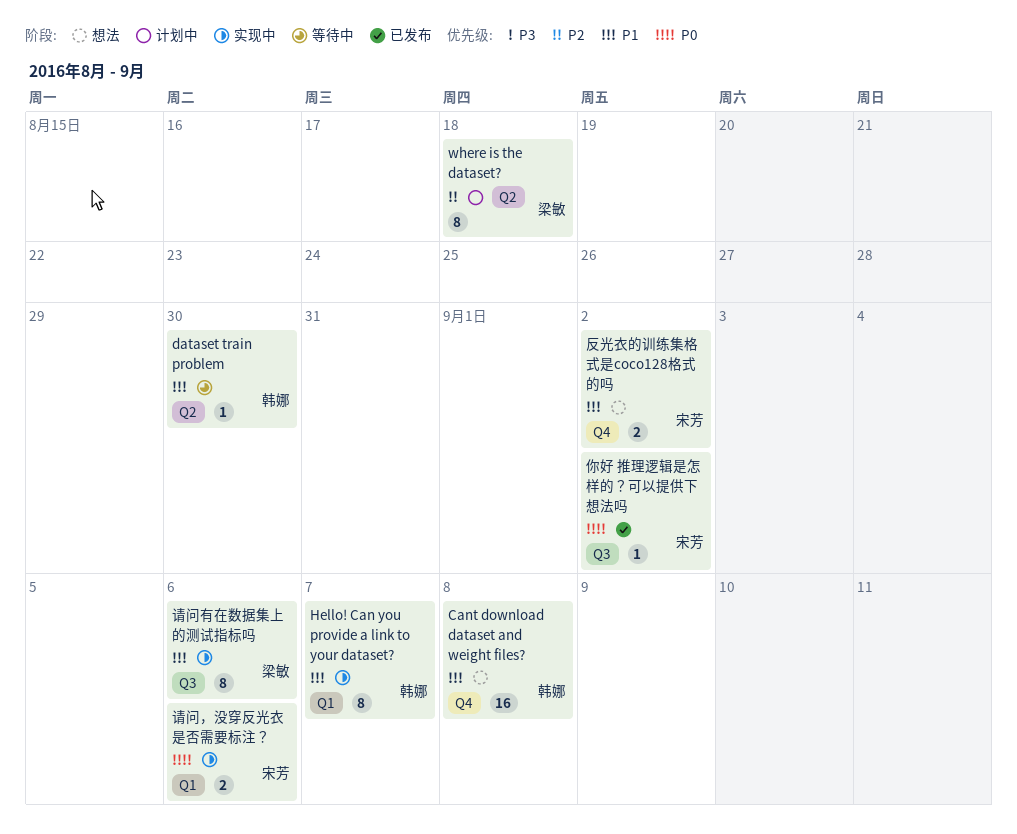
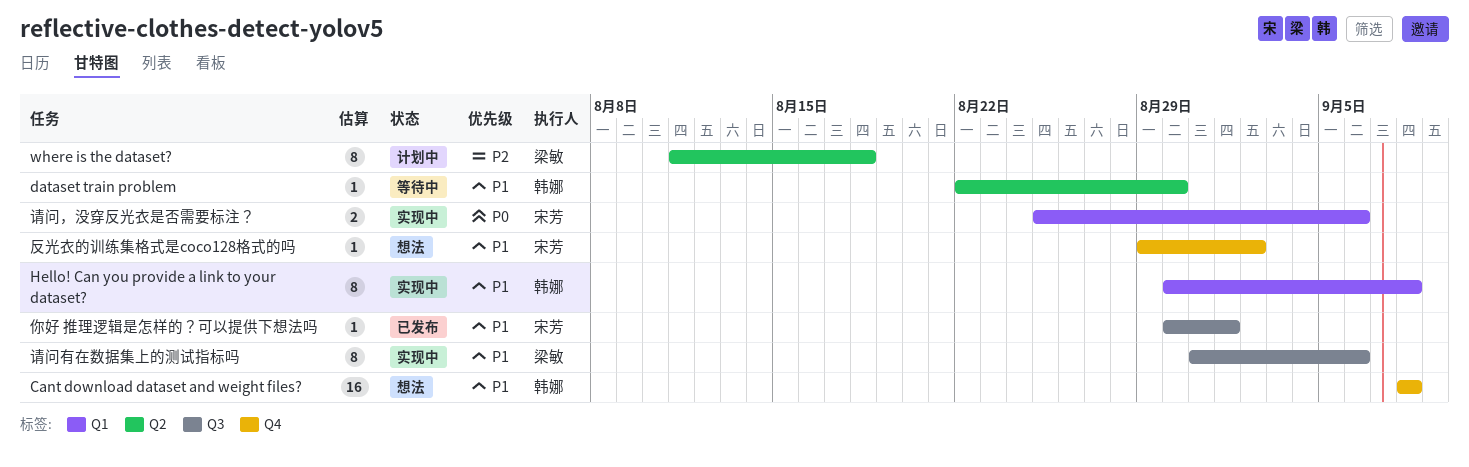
Hello! Can you provide a link to your dataset?, due: Sep 7 -> Sep 8
你好 推理逻辑是怎样的？可以提供下想法吗, priority: P0 -> P1
你好 推理逻辑是怎样的？可以提供下想法吗, due: Sep 2 -> Sep 1
反光衣的训练集格式是coco128格式的吗, estimate: 2 -> 1

